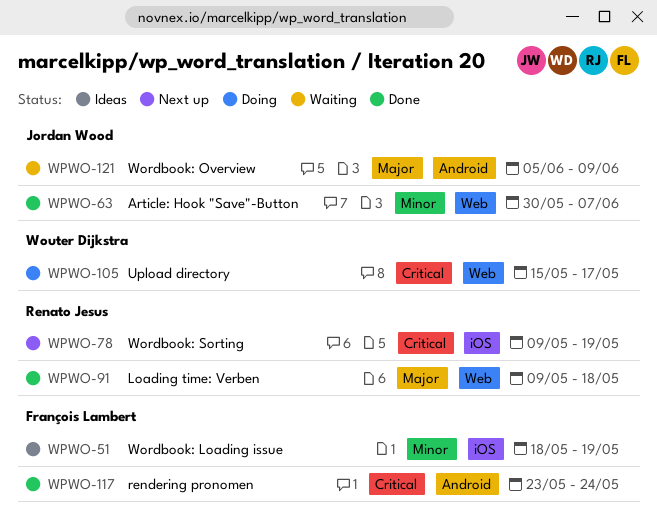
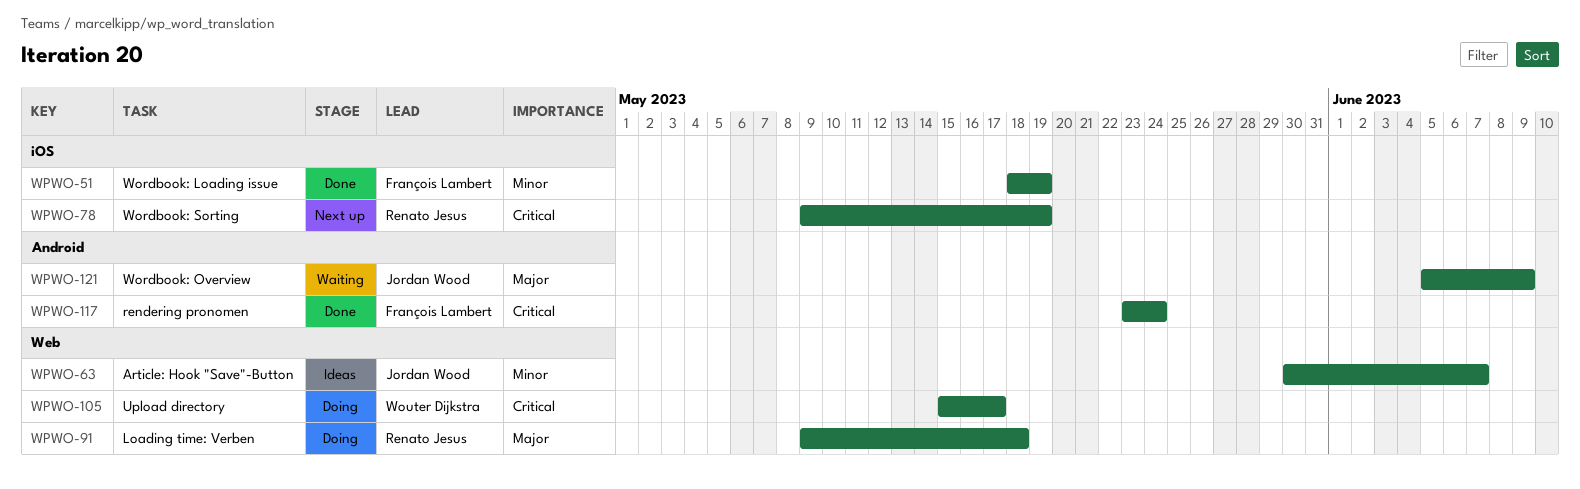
WPWO-51, status: Ideas -> Done
WPWO-63, status: Done -> Ideas
WPWO-91, status: Done -> Doing

